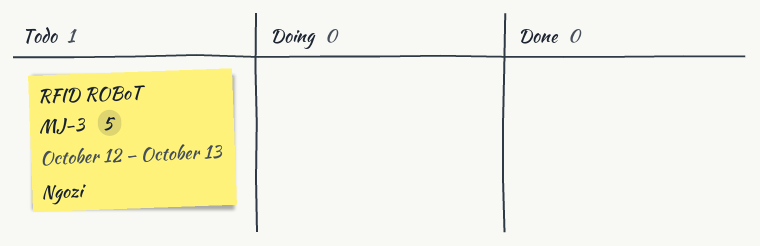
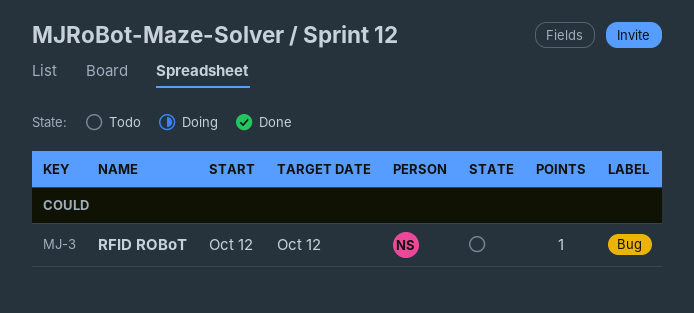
MJ-3, estimate: 5 -> 1
MJ-3, due: Oct 13 -> Oct 12

